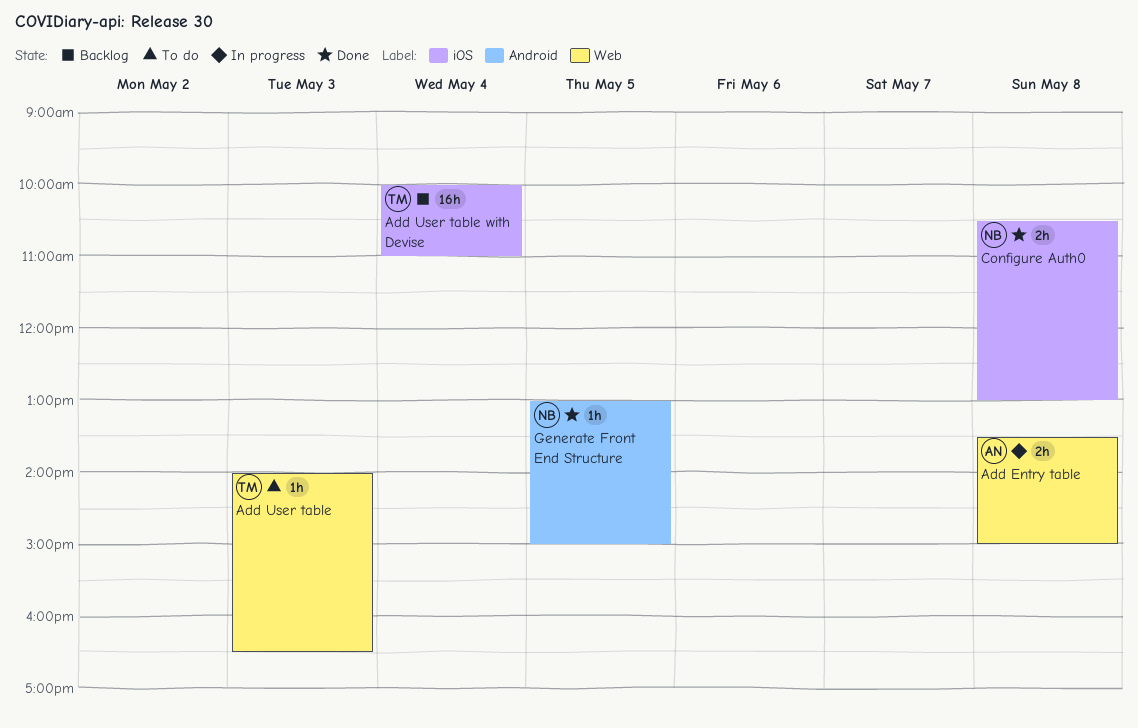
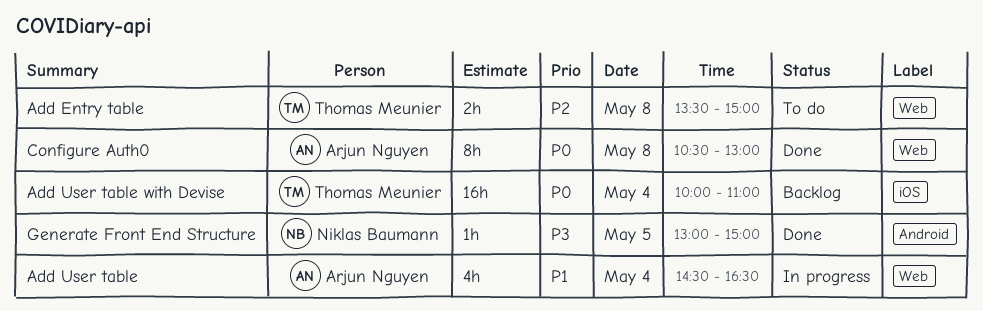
Add Entry table, status: In progress -> To do
Add Entry table, owner: Arjun Nguyen -> Thomas Meunier
Add User table, status: To do -> In progress
Add User table, owner: Thomas Meunier -> Arjun Nguyen
Add User table, estimate: 1h -> 4h
Add User table, day: May 3 -> May 4
Add User table, begins: 14:00 -> 14:30
Configure Auth0, owner: Niklas Baumann -> Arjun Nguyen
Configure Auth0, label: iOS -> Web
Configure Auth0, estimate: 2h -> 8h

